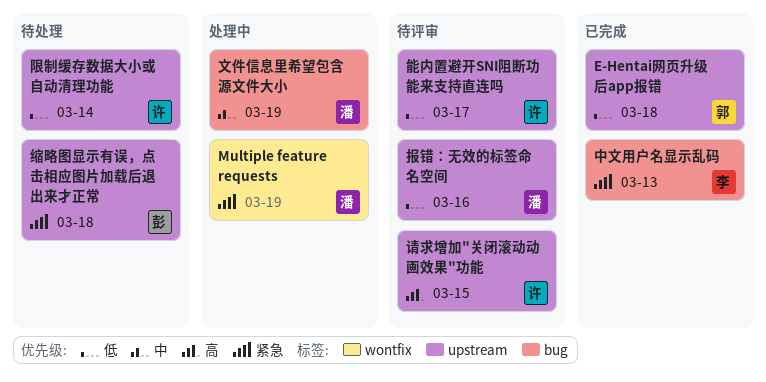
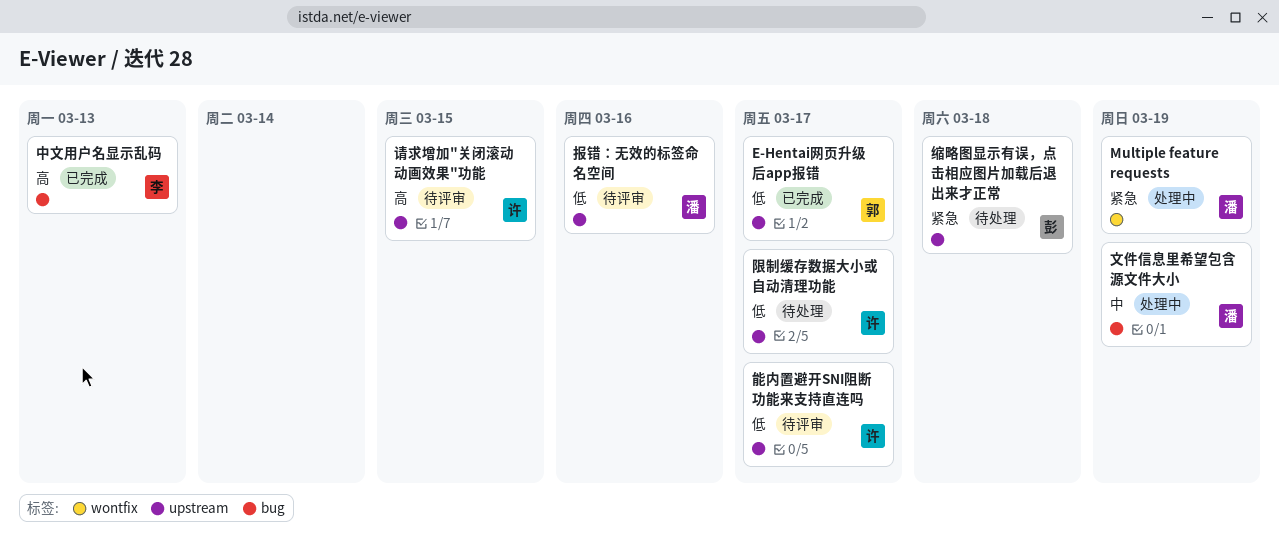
E-Hentai网页升级后app报错, due: Mar 18 -> Mar 17
中文用户名显示乱码, priority: 紧急 -> 高
限制缓存数据大小或自动清理功能, due: Mar 14 -> Mar 17

